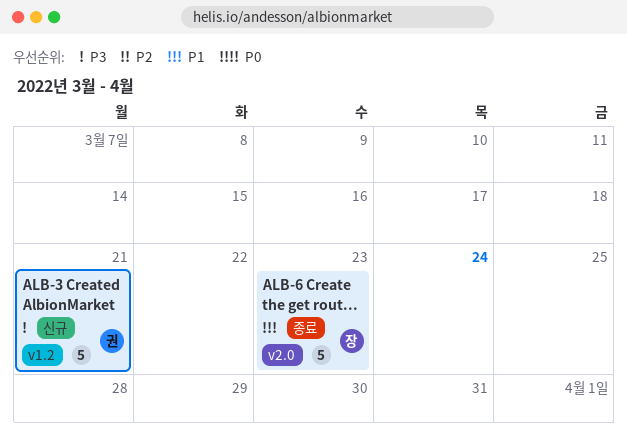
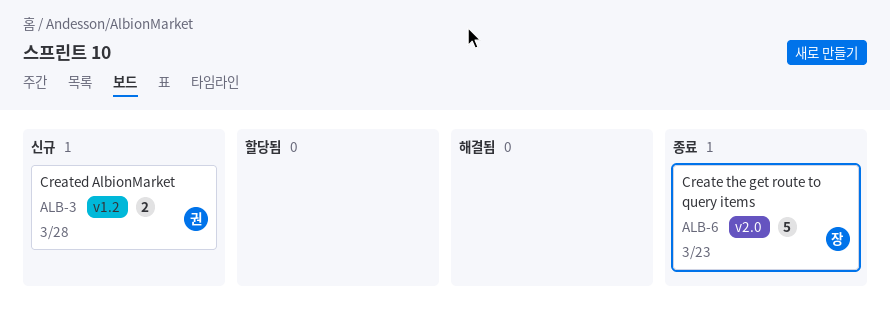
ALB-3, estimate: 5 -> 2
ALB-3, due: Mar 21 -> Mar 28

